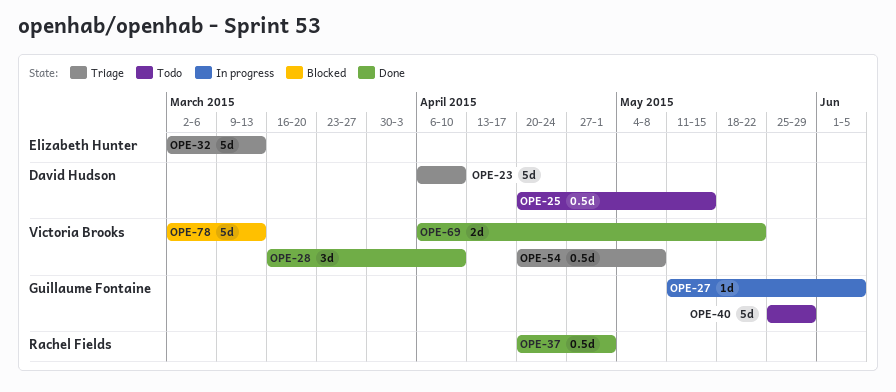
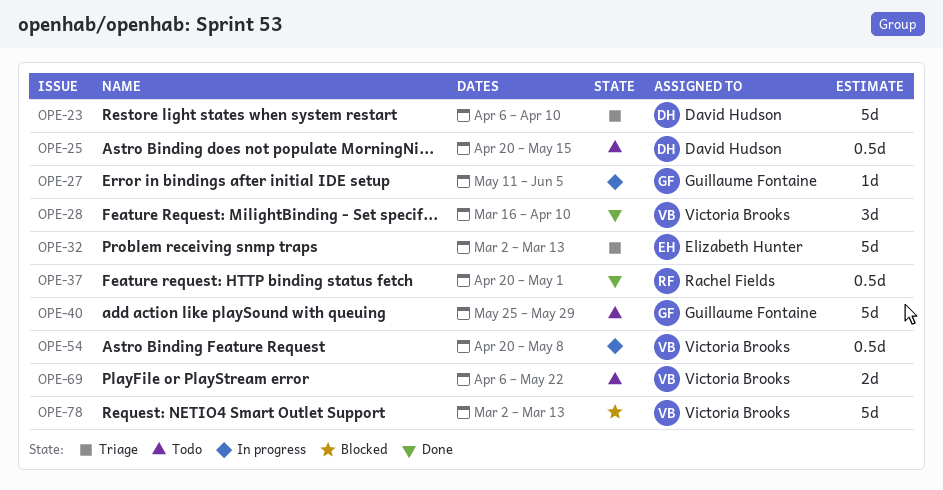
OPE-54, status: Triage -> In progress
OPE-69, status: Done -> Todo

